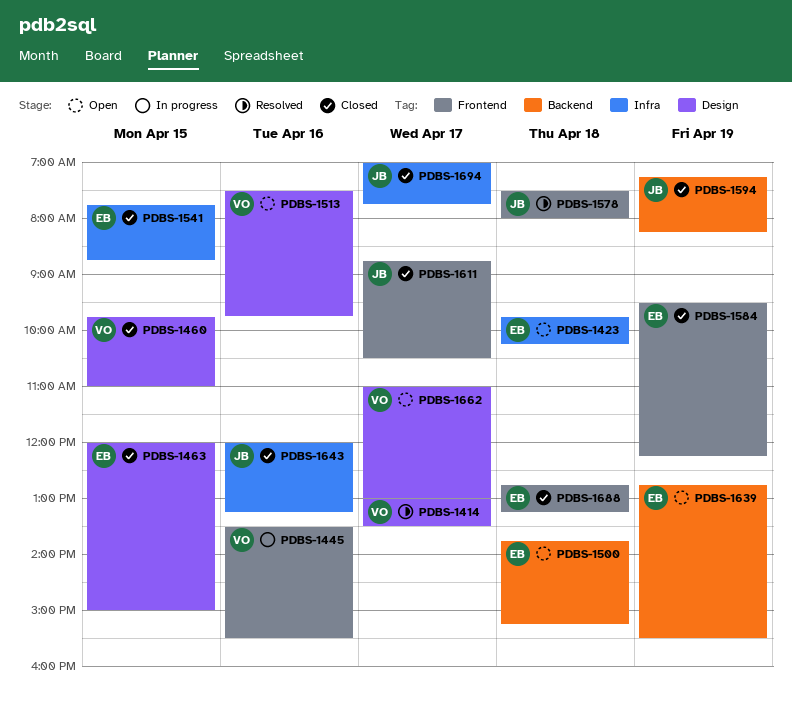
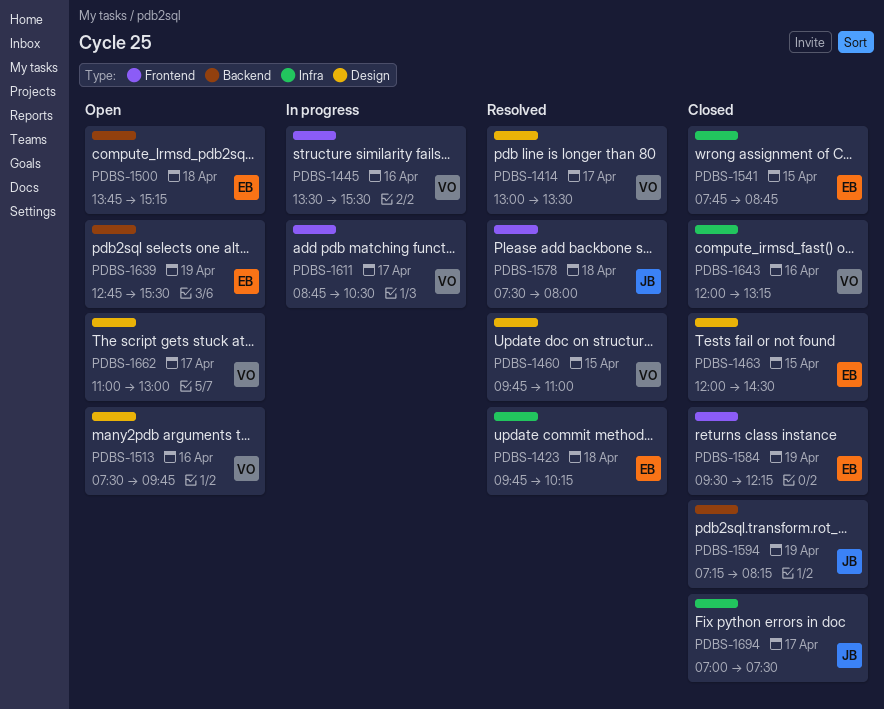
PDBS-1423, status: Open -> Resolved
PDBS-1460, status: Closed -> Resolved
PDBS-1463, ends: 15:00 -> 14:30
PDBS-1611, status: Closed -> In progress
PDBS-1611, owner: JB -> VO
PDBS-1643, owner: JB -> VO
PDBS-1688: present -> none
PDBS-1694, ends: 07:45 -> 07:30

